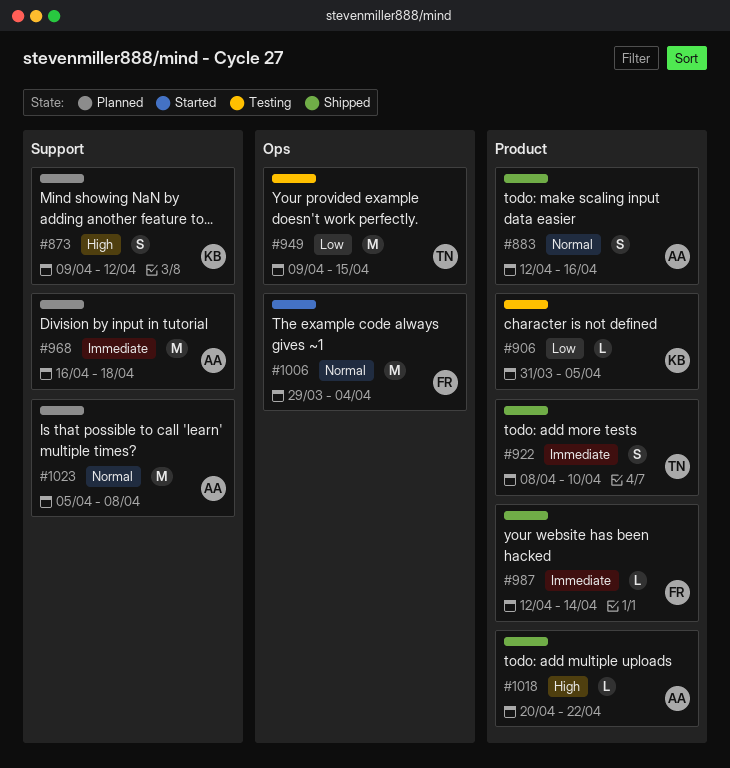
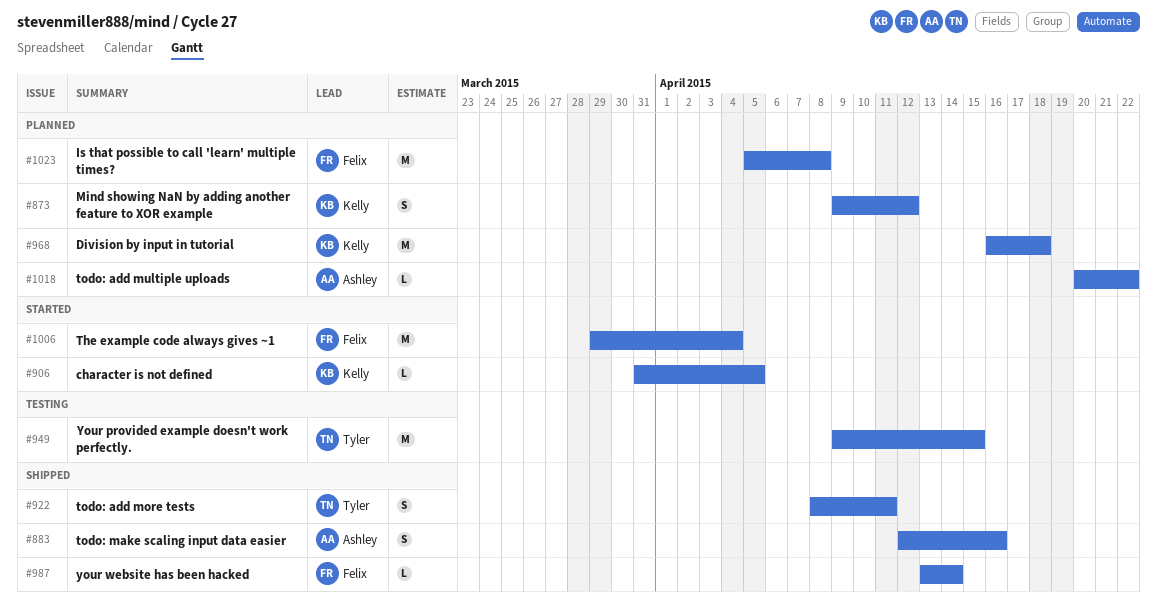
#906, status: Testing -> Started
#922, due: Apr 10 -> Apr 11
#968, owner: Ashley -> Kelly
#987, start: Apr 12 -> Apr 13
#1018, status: Shipped -> Planned
#1023, owner: Ashley -> Felix

